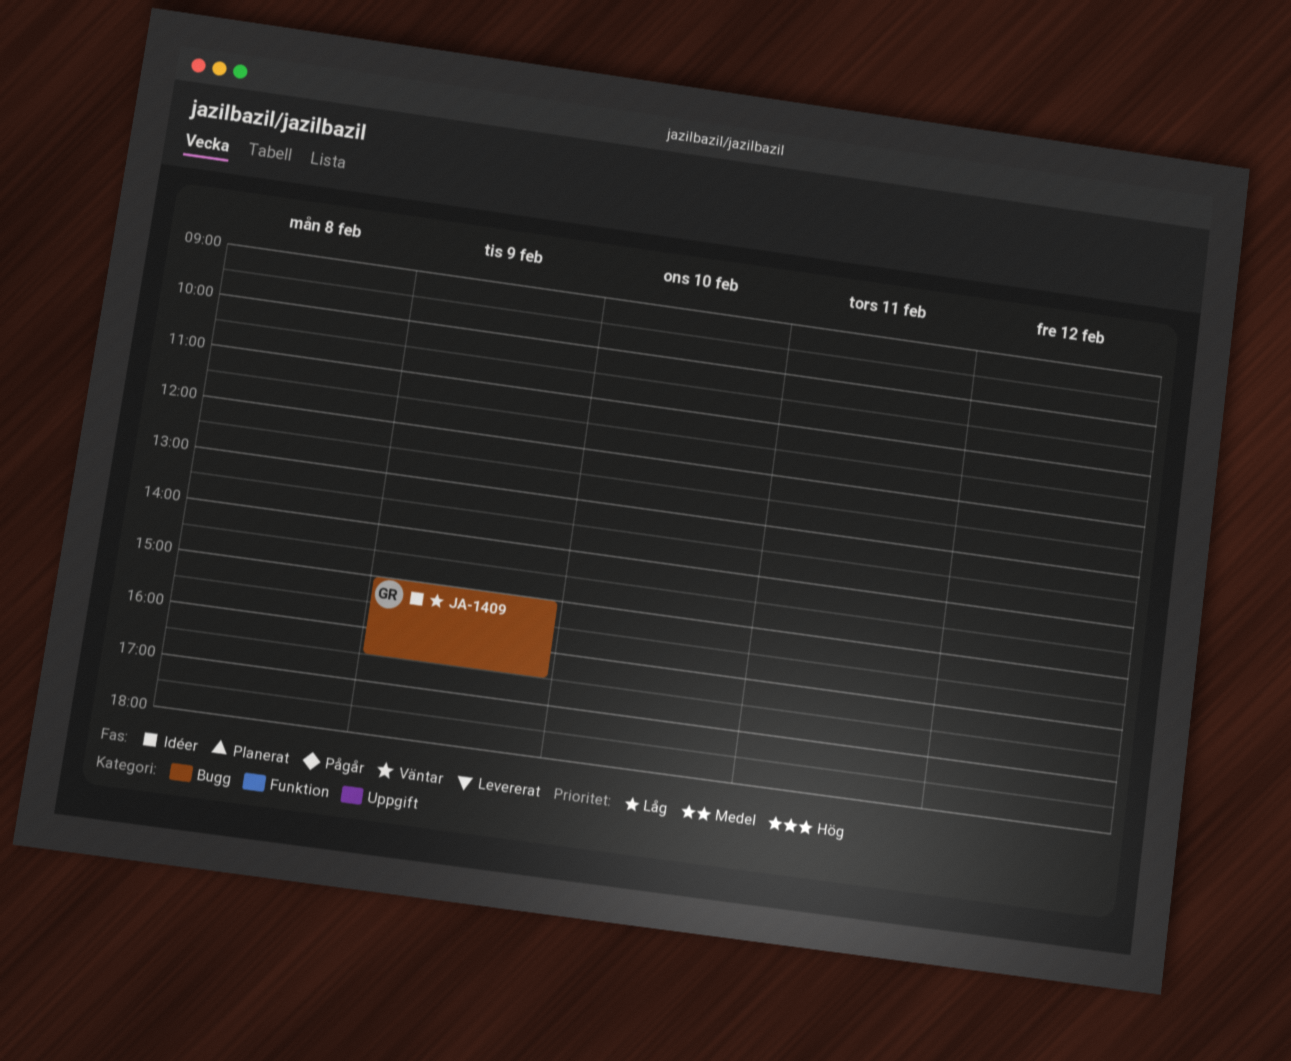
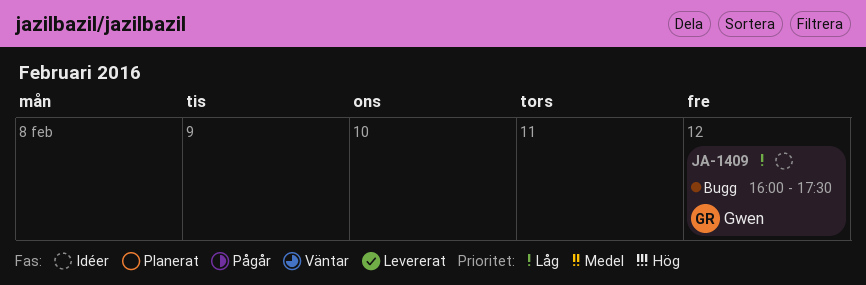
JA-1409, day: Feb 9 -> Feb 12
JA-1409, begins: 15:00 -> 16:00
JA-1409, ends: 16:30 -> 17:30

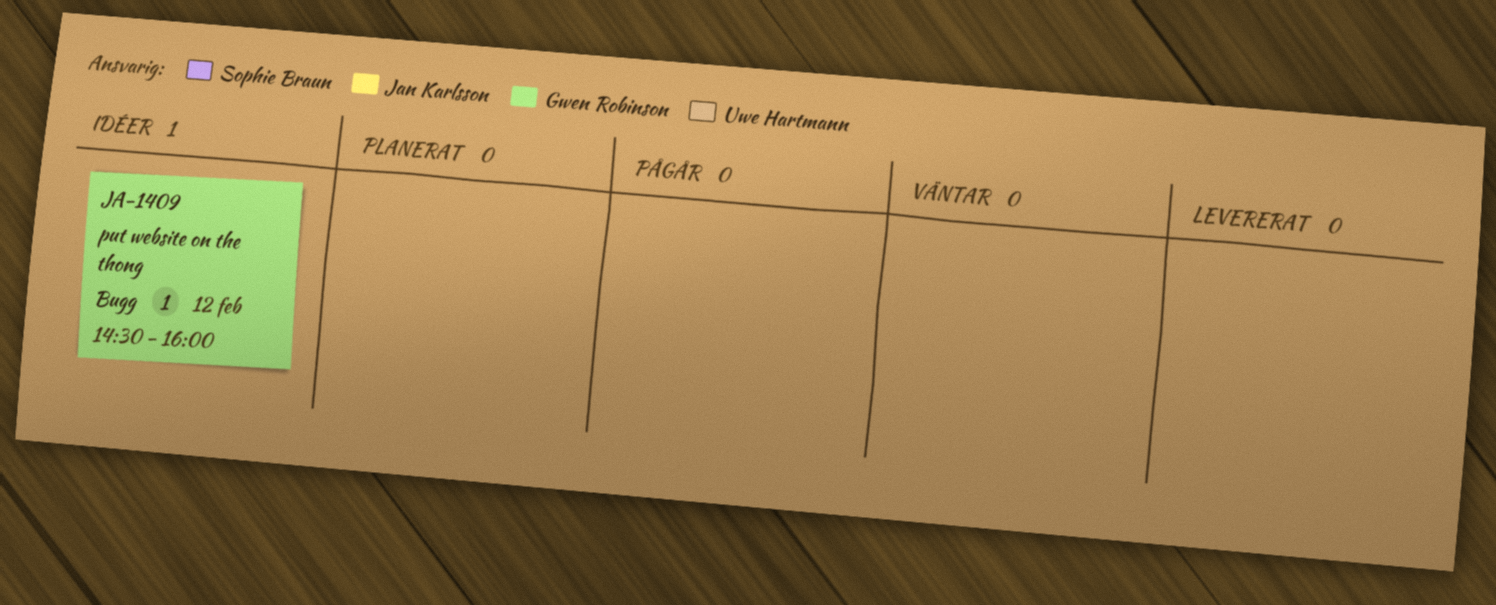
JA-1409, begins: 16:00 -> 14:30
JA-1409, ends: 17:30 -> 16:00

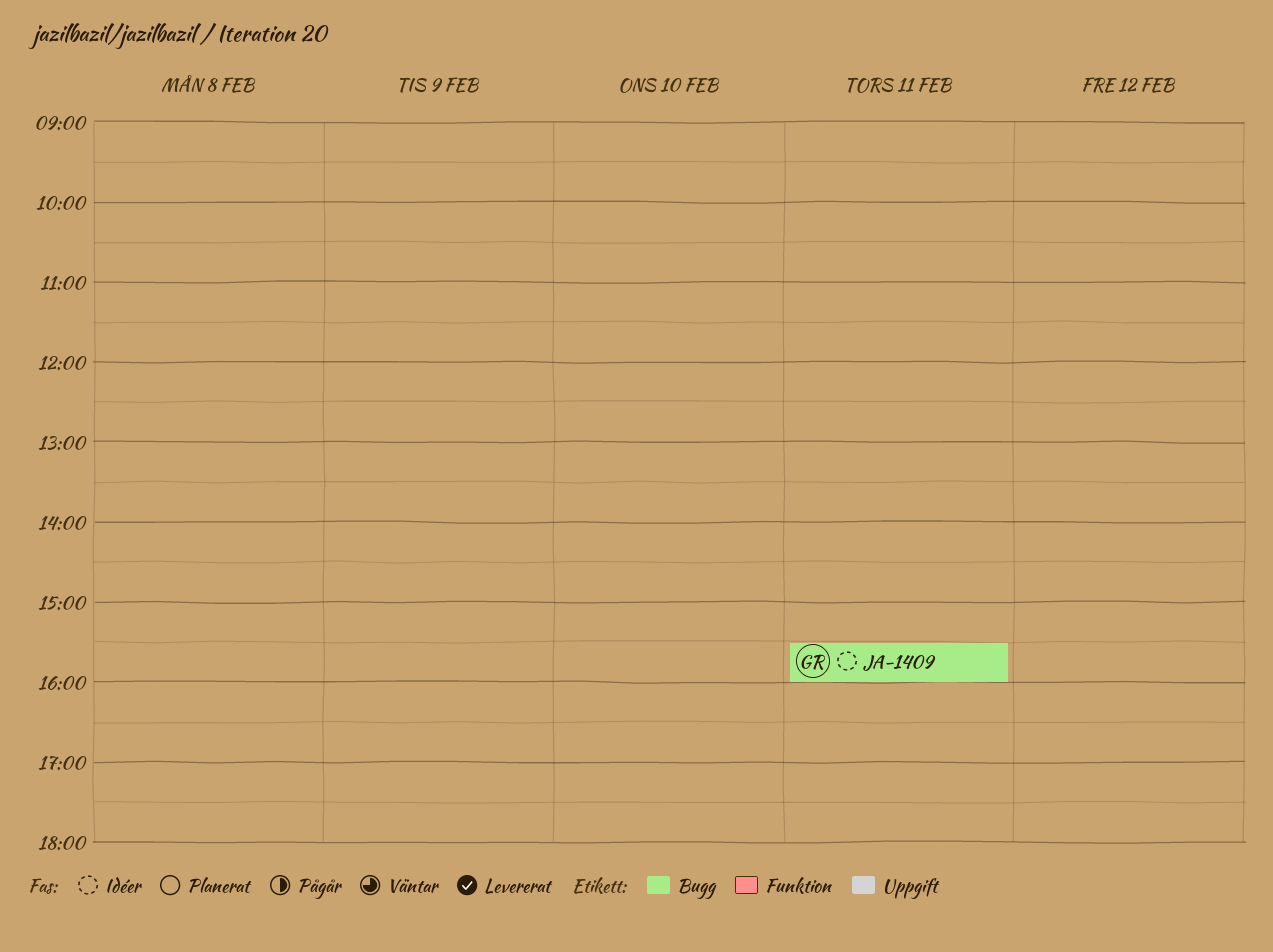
JA-1409, day: Feb 12 -> Feb 11
JA-1409, begins: 14:30 -> 15:30

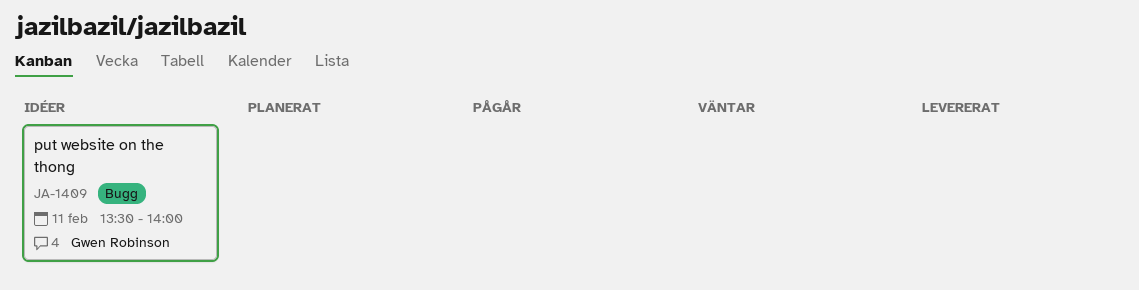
JA-1409, begins: 15:30 -> 13:30
JA-1409, ends: 16:00 -> 14:00

